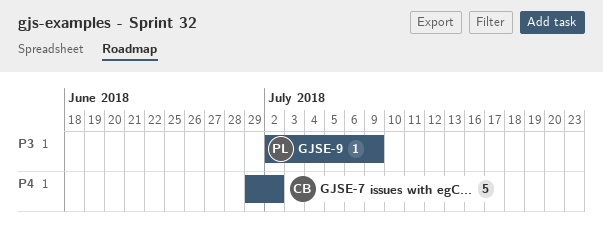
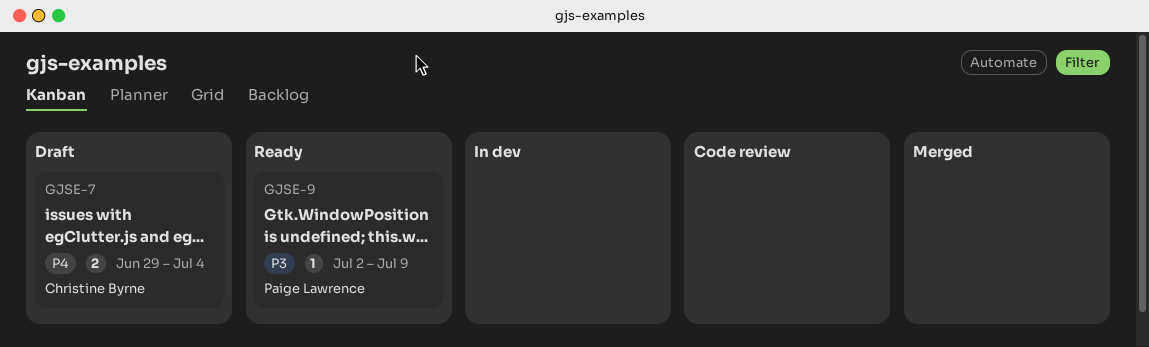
GJSE-7, estimate: 5 -> 2
GJSE-7, due: Jul 2 -> Jul 4

